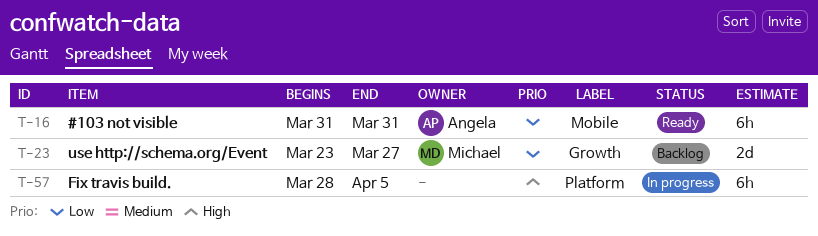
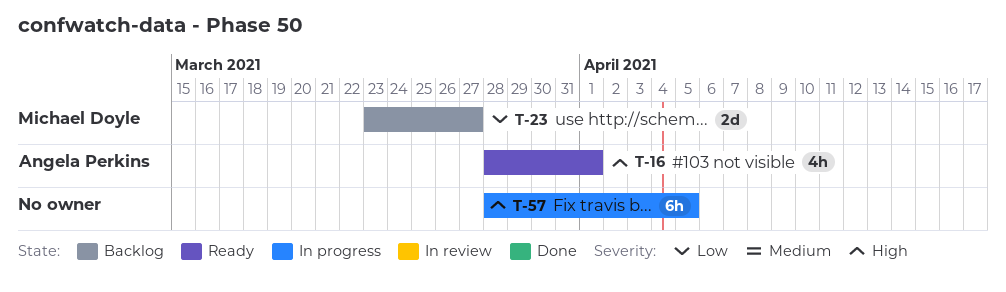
T-16, priority: Low -> High
T-16, estimate: 6h -> 4h
T-16, start: Mar 31 -> Mar 28
T-16, due: Mar 31 -> Apr 1

